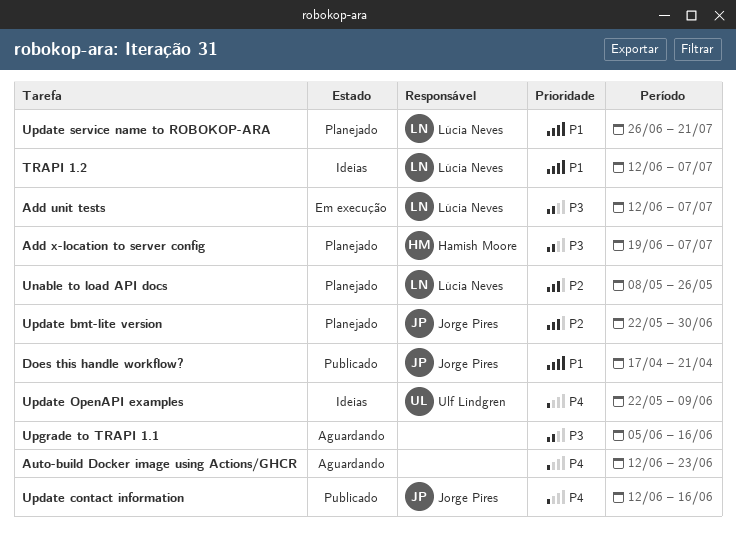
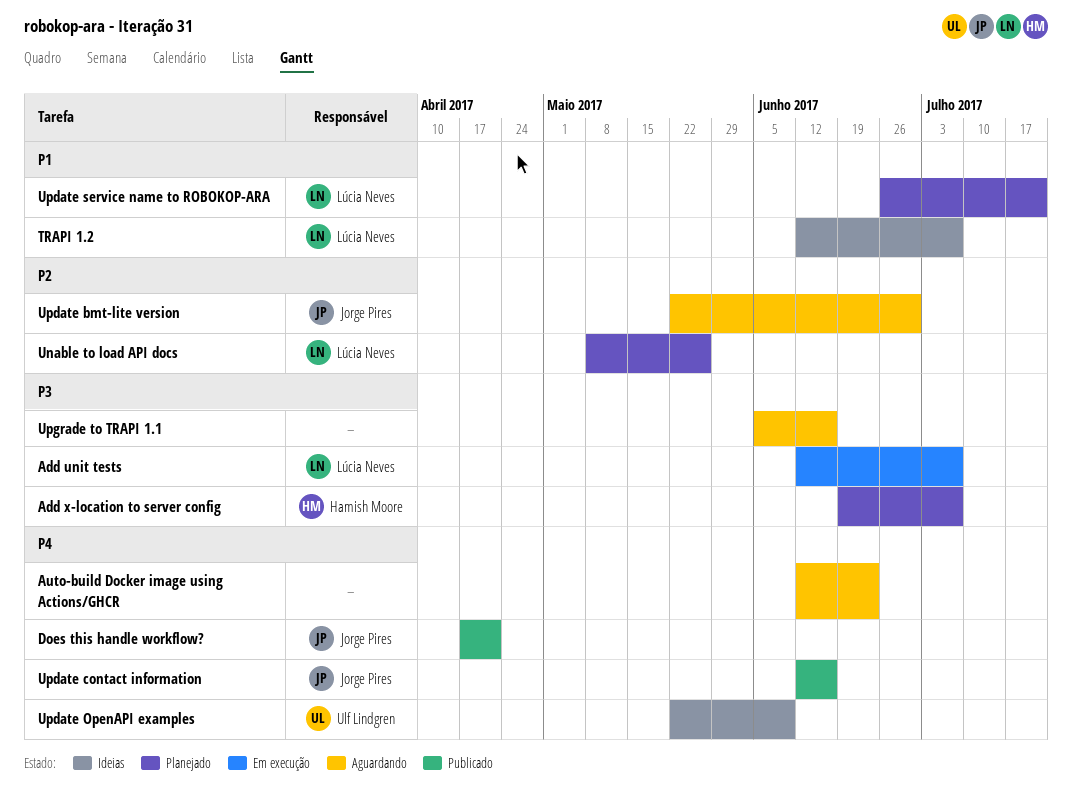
Does this handle workflow?, priority: P1 -> P4
Update bmt-lite version, status: Planejado -> Aguardando

